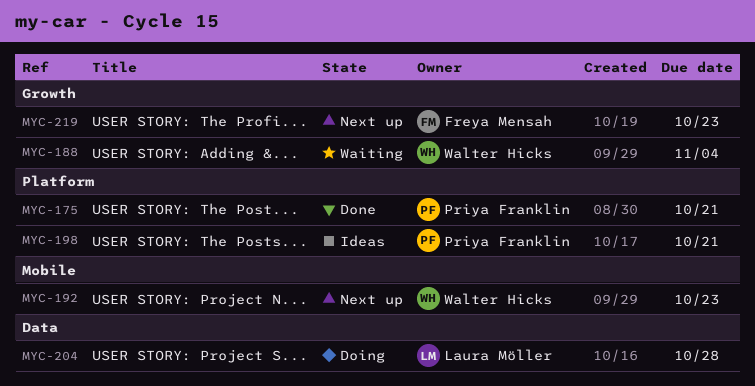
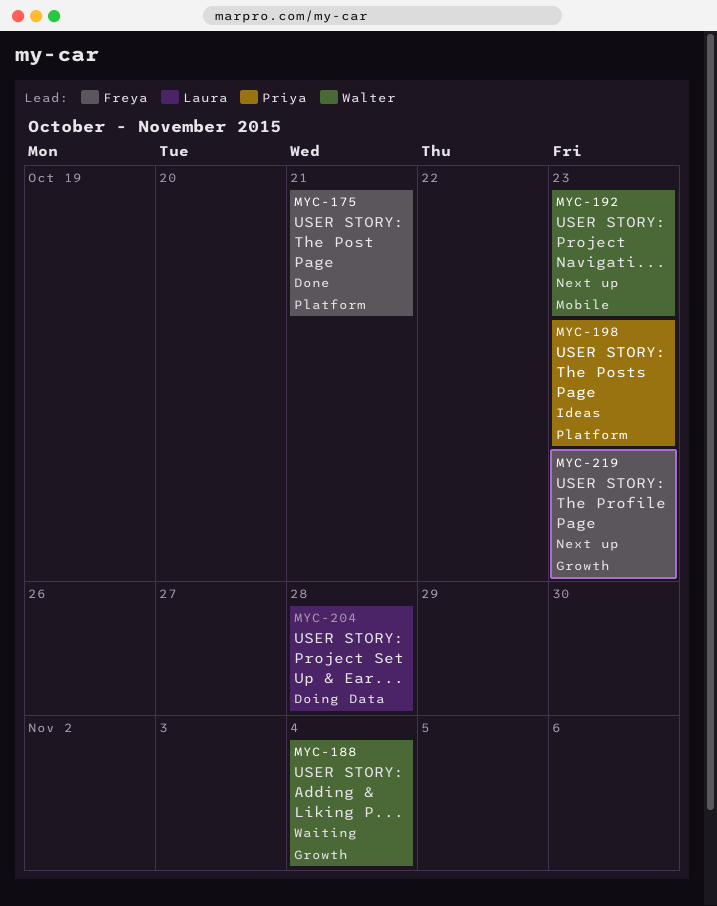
MYC-175, owner: Priya Franklin -> Freya Mensah
MYC-198, due: Oct 21 -> Oct 23

